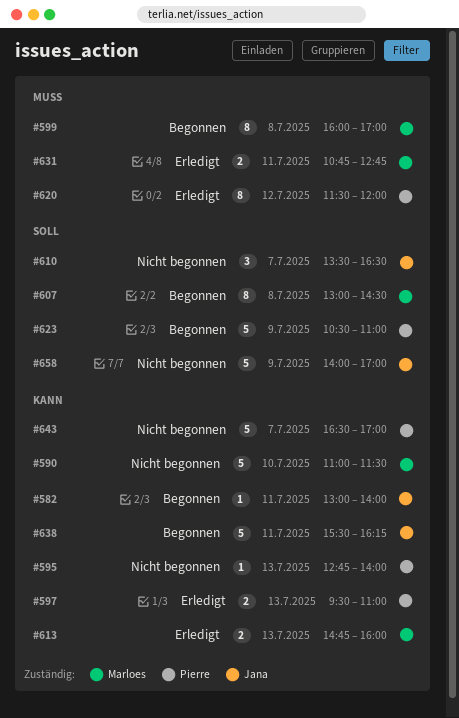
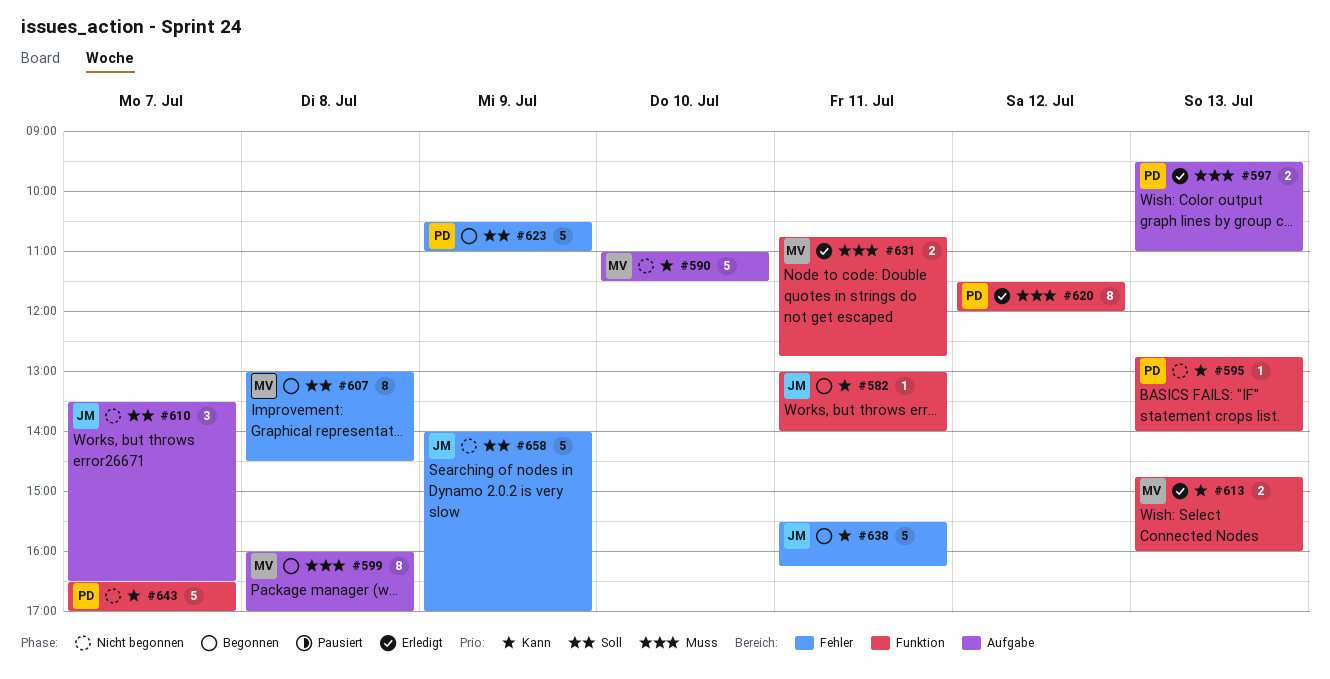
#597, priority: Kann -> Muss

